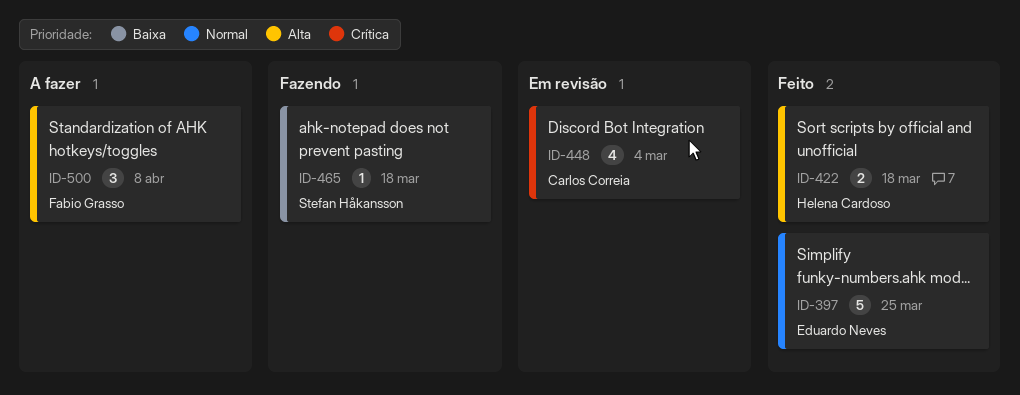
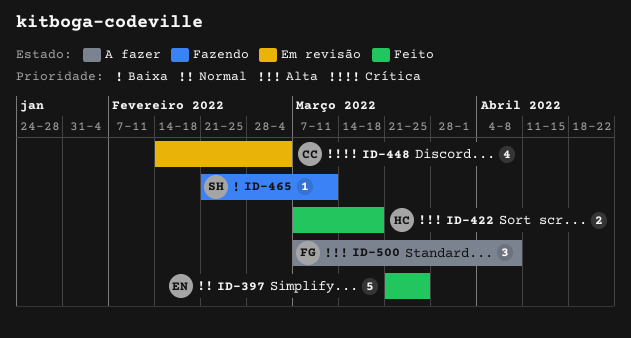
ID-465, due: Mar 18 -> Mar 11

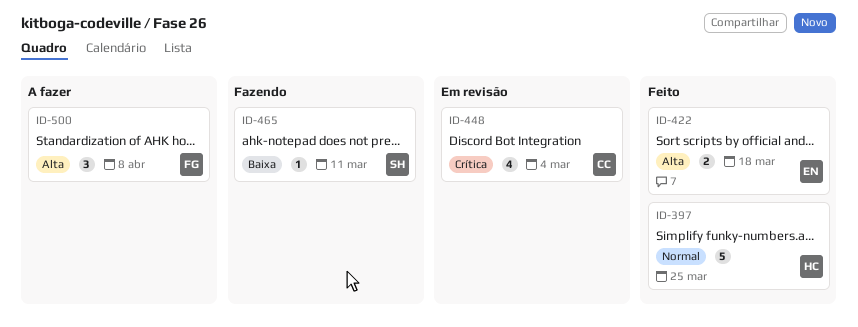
ID-397, owner: EN -> HC
ID-422, owner: HC -> EN

